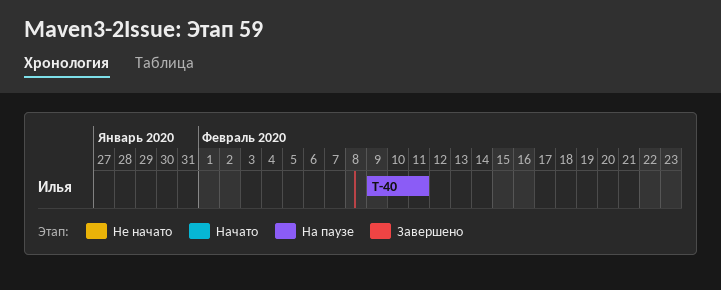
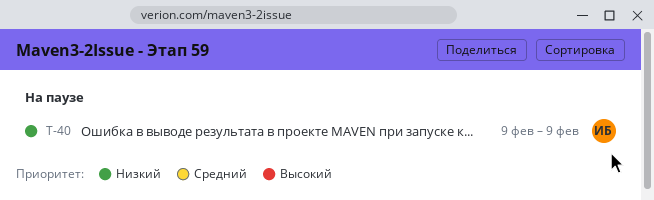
T-40, due: Feb 11 -> Feb 9

